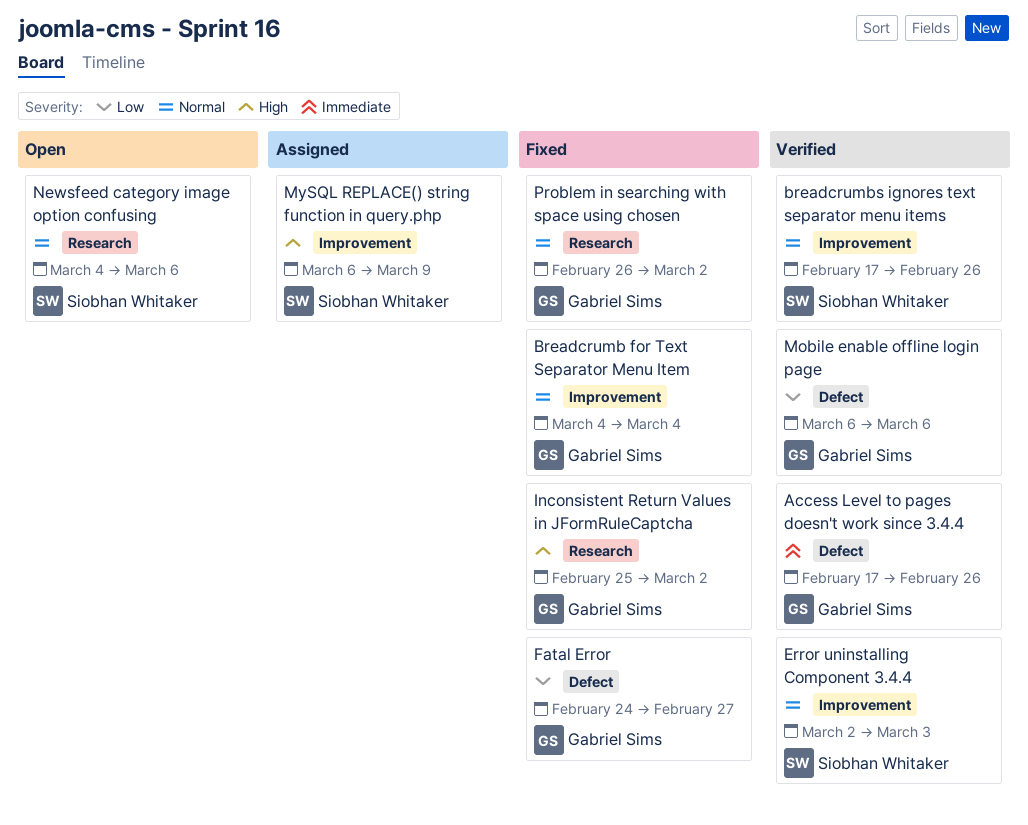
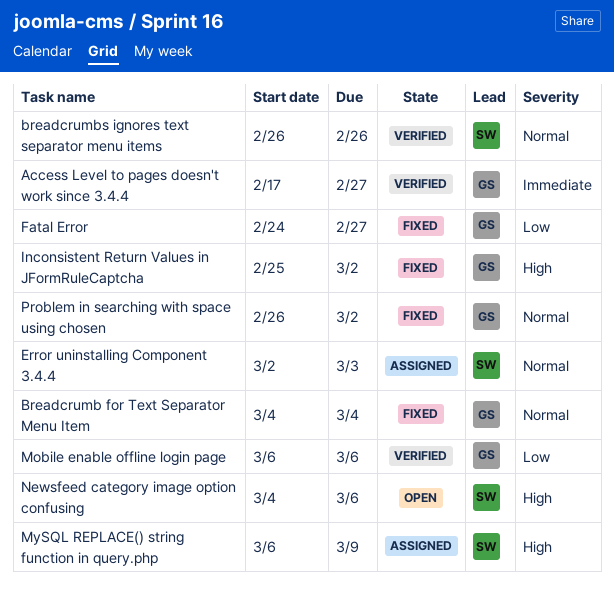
Access Level to pages doesn't work since 3.4.4, due: Feb 26 -> Feb 27
breadcrumbs ignores text separator menu items, start: Feb 17 -> Feb 26
Error uninstalling Component 3.4.4, status: Verified -> Assigned
Newsfeed category image option confusing, priority: Normal -> High

